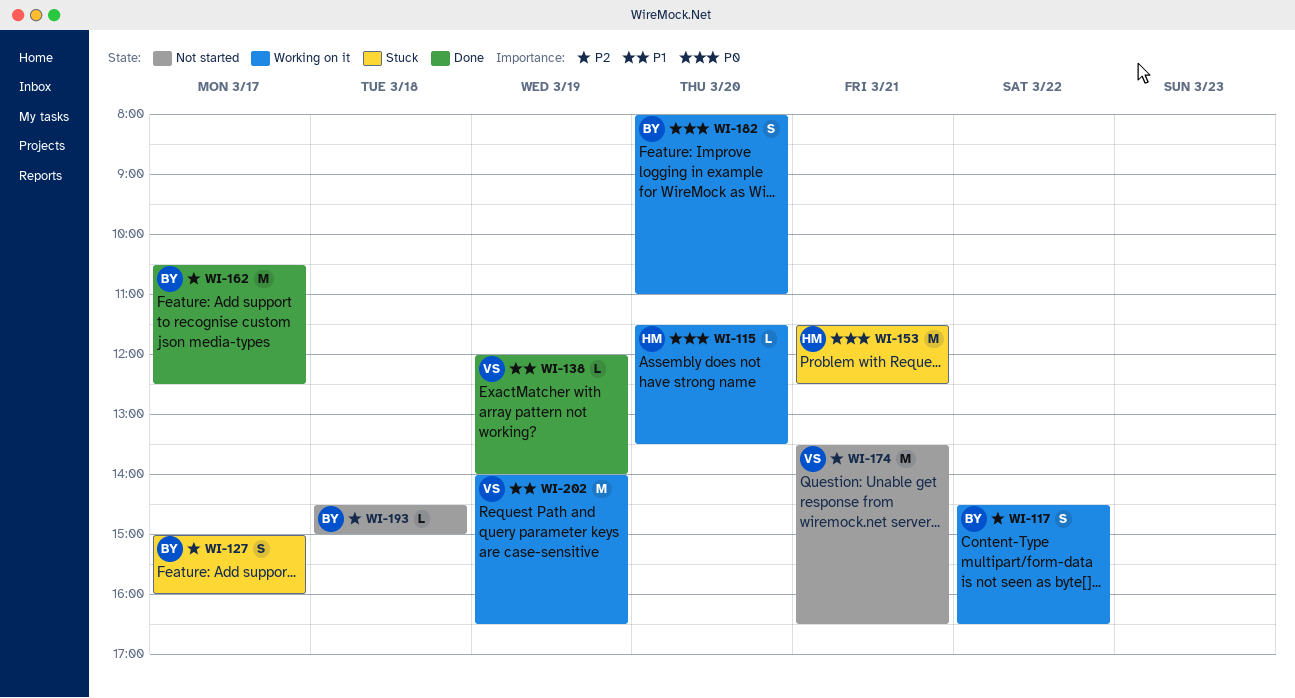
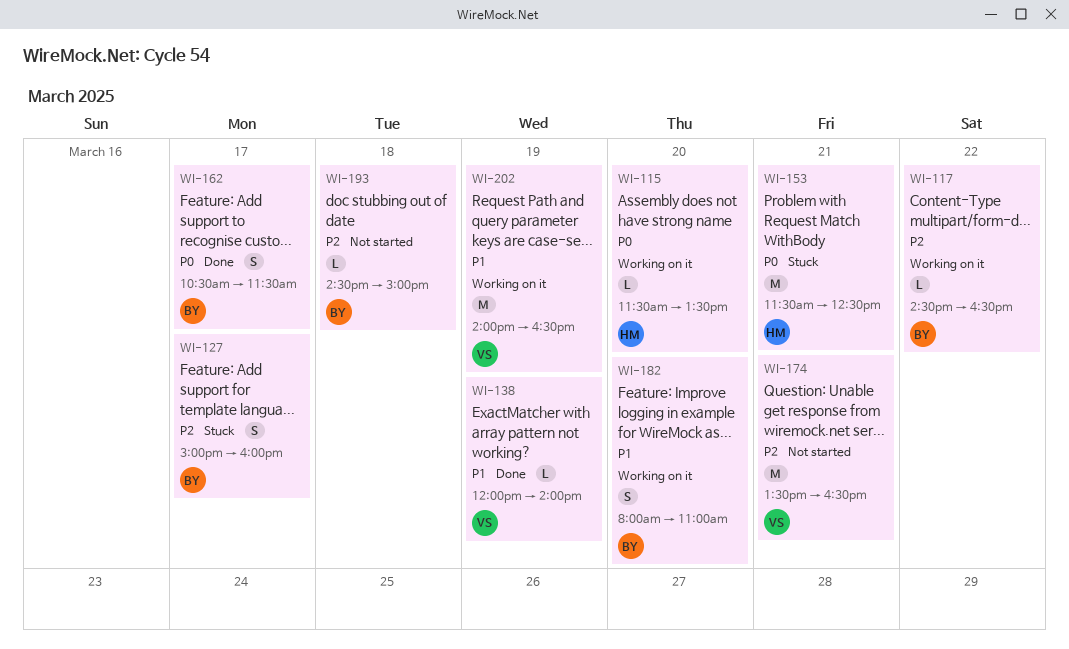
WI-117, estimate: S -> L
WI-162, priority: P2 -> P0
WI-162, estimate: M -> S
WI-162, ends: 12:30 -> 11:30
WI-182, priority: P0 -> P1

